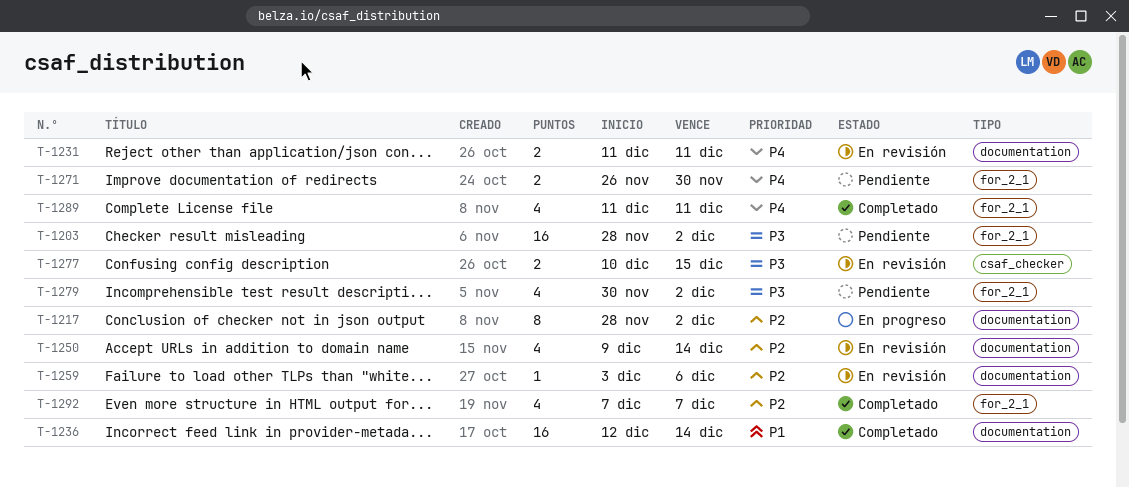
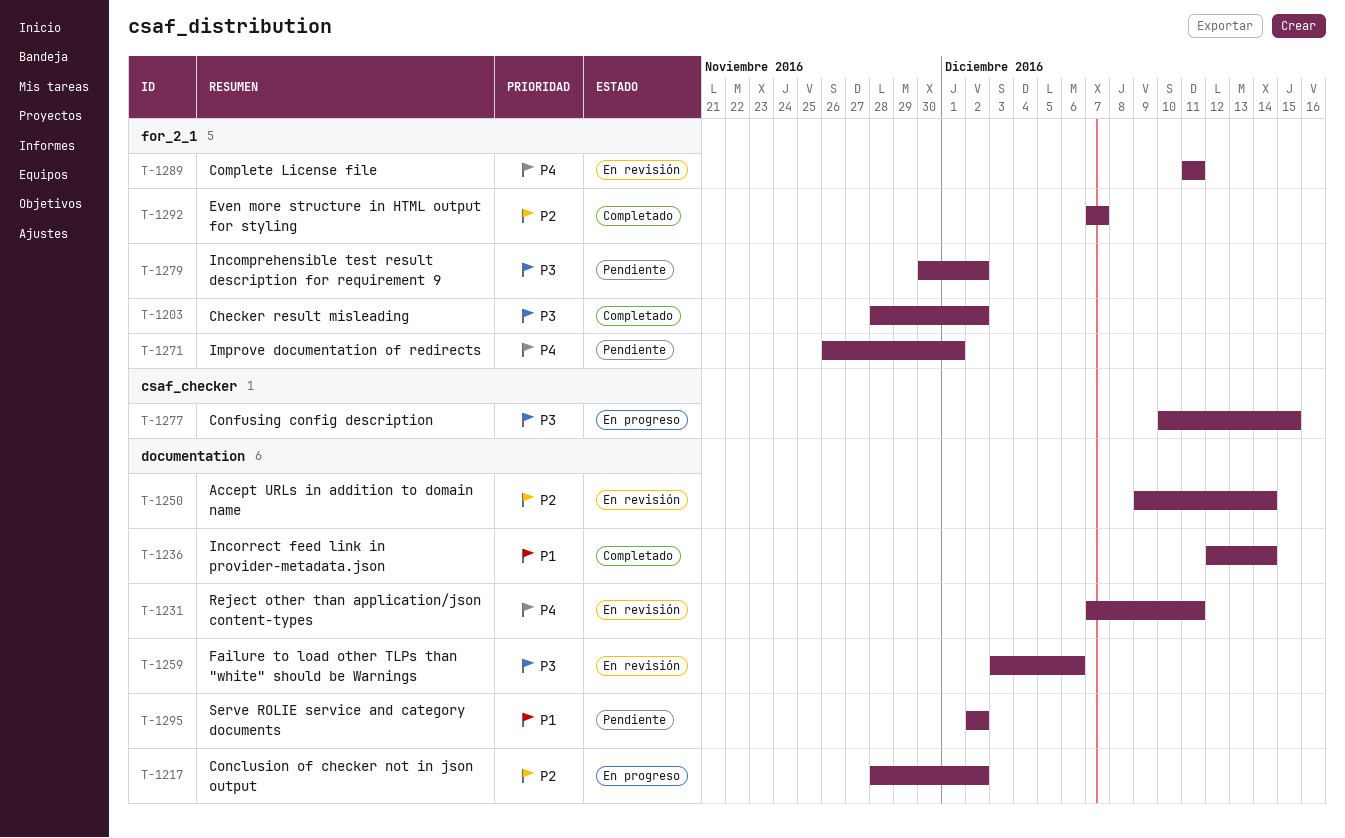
T-1203, status: Pendiente -> Completado
T-1231, start: Dec 11 -> Dec 7
T-1259, priority: P2 -> P3
T-1271, due: Nov 30 -> Dec 1
T-1277, status: En revisión -> En progreso
T-1289, status: Completado -> En revisión
T-1295: none -> present

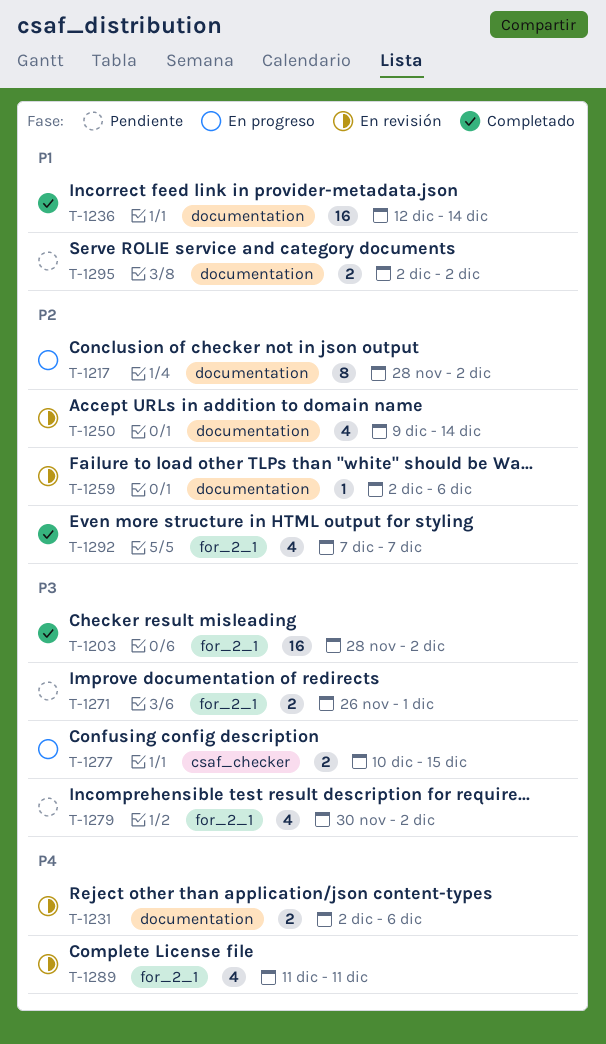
T-1231, start: Dec 7 -> Dec 2
T-1231, due: Dec 11 -> Dec 6
T-1259, priority: P3 -> P2
T-1259, start: Dec 3 -> Dec 2
T-1271, priority: P4 -> P3

